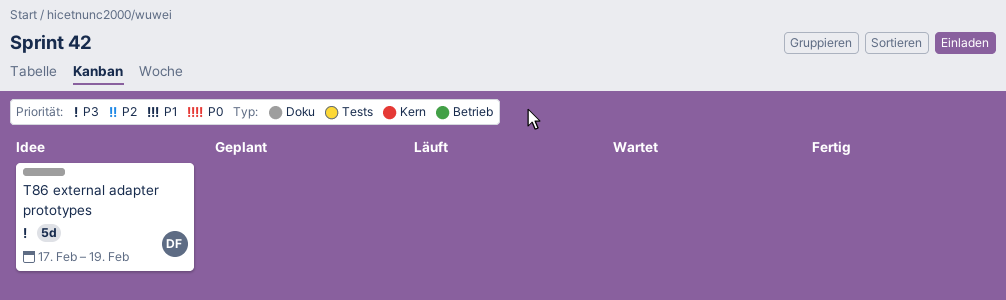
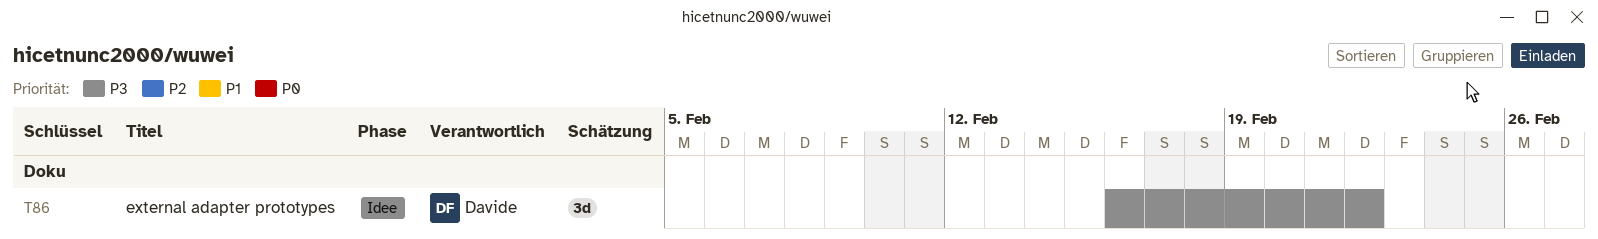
T86, estimate: 5d -> 3d
T86, start: Feb 17 -> Feb 16
T86, due: Feb 19 -> Feb 22

